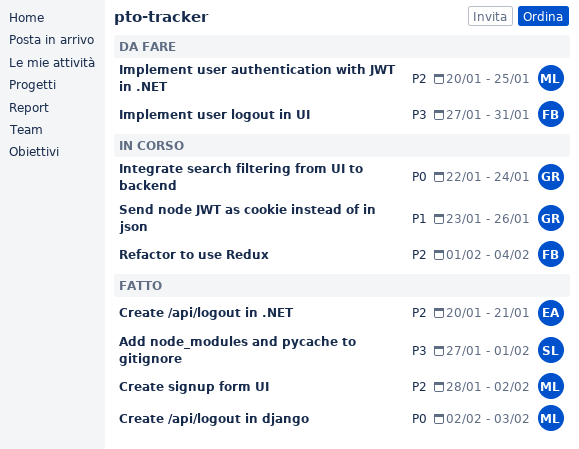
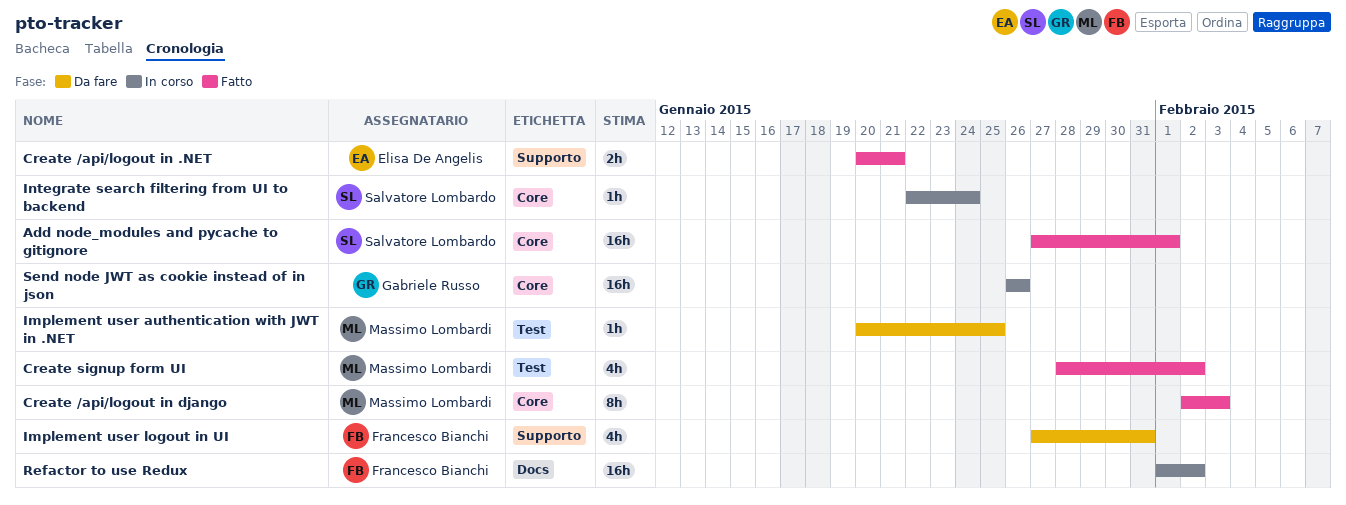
Integrate search filtering from UI to backend, owner: Gabriele Russo -> Salvatore Lombardo
Refactor to use Redux, due: Feb 4 -> Feb 2
Send node JWT as cookie instead of in json, start: Jan 23 -> Jan 26

